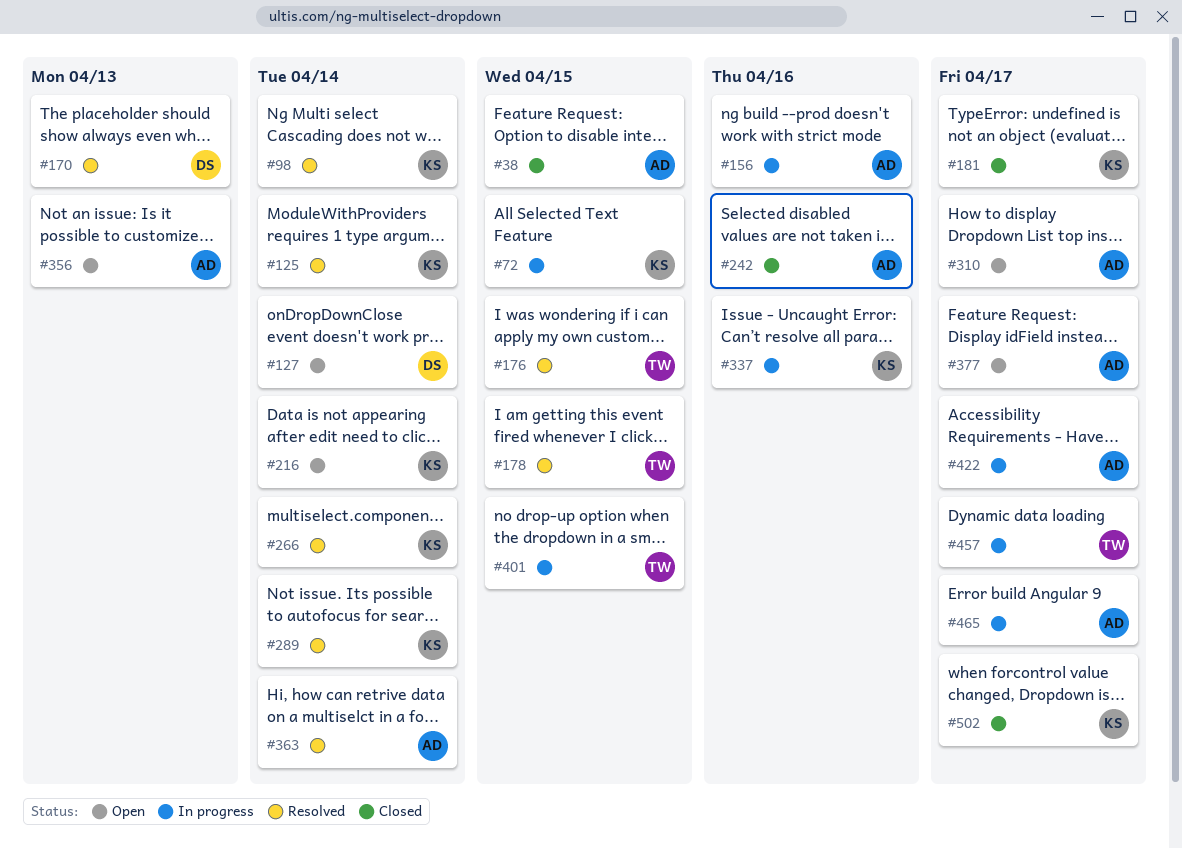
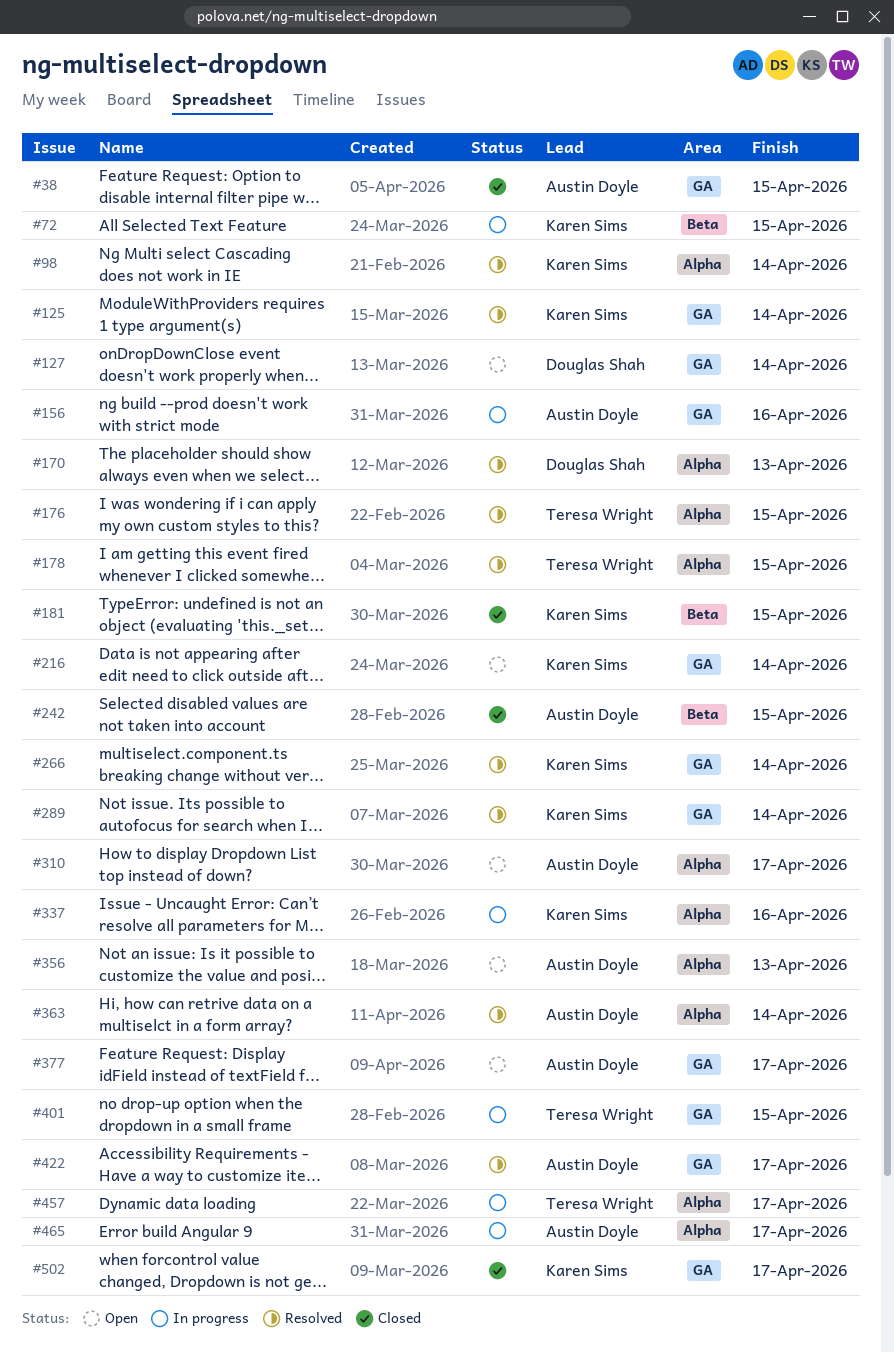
#181, due: Apr 17 -> Apr 15
#242, due: Apr 16 -> Apr 15
#422, status: In progress -> Resolved

